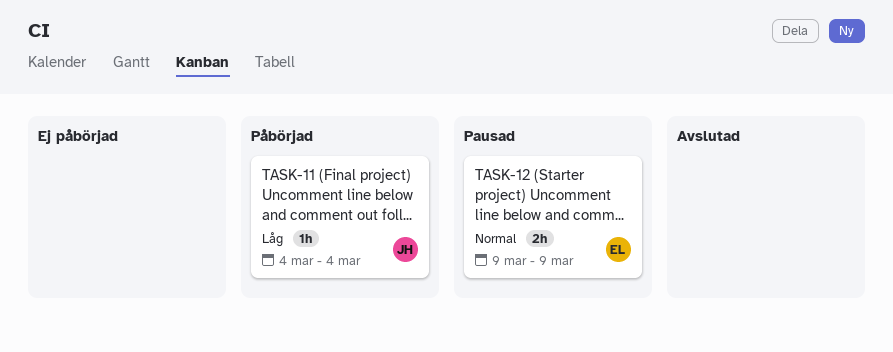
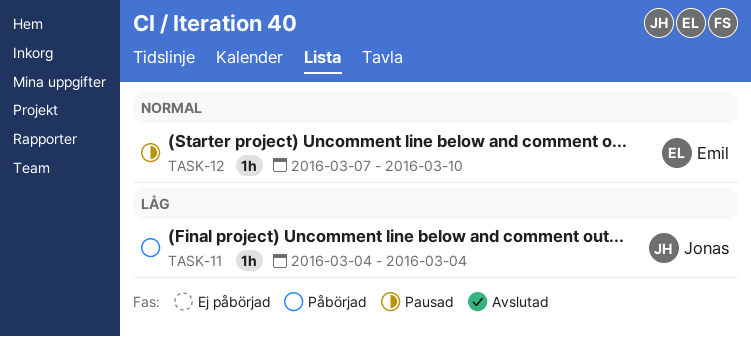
TASK-12, estimate: 2h -> 1h
TASK-12, start: Mar 9 -> Mar 7
TASK-12, due: Mar 9 -> Mar 10

